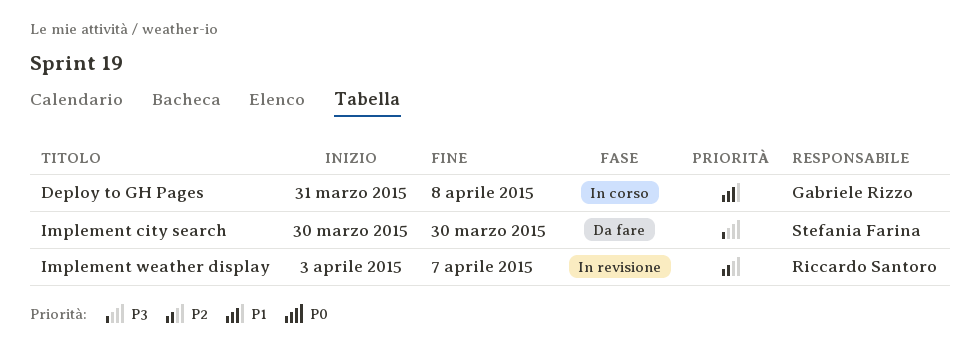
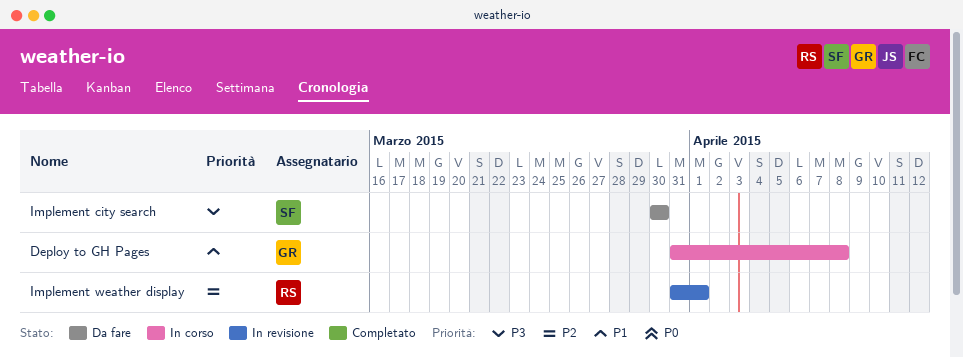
Implement weather display, start: Apr 3 -> Mar 31
Implement weather display, due: Apr 7 -> Apr 1

